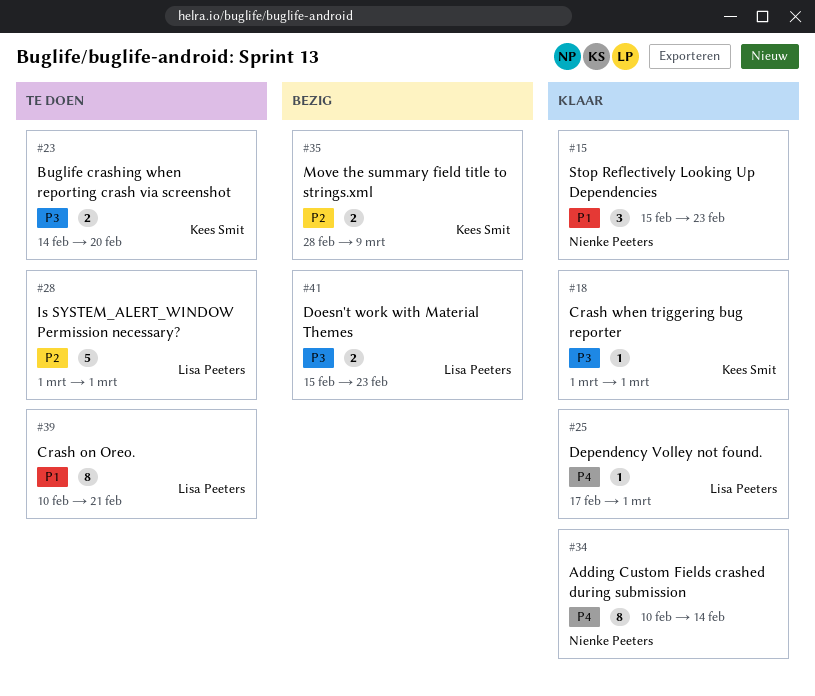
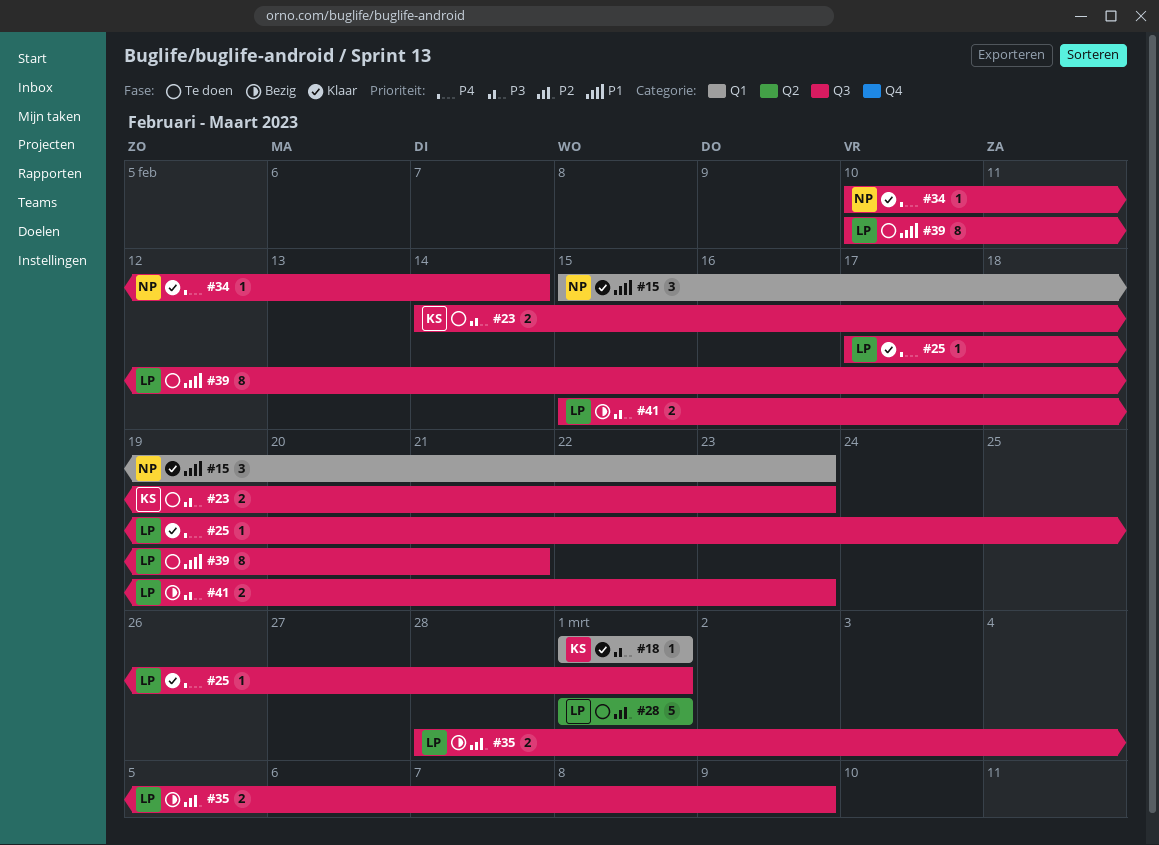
#23, due: Feb 20 -> Feb 23
#34, estimate: 8 -> 1
#35, owner: Kees Smit -> Lisa Peeters

